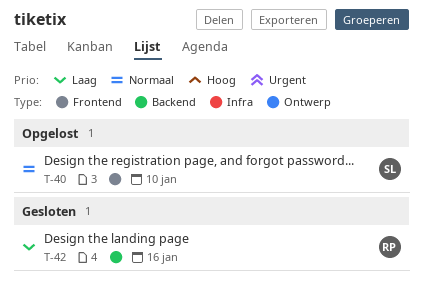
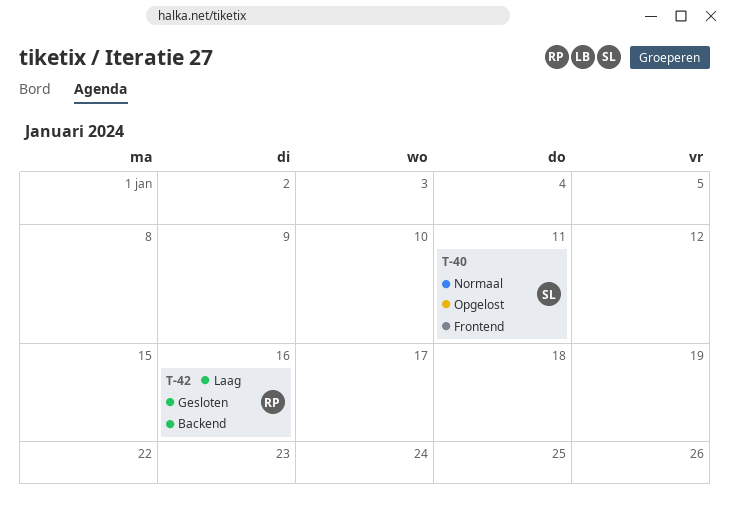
T-40, due: Jan 10 -> Jan 11

